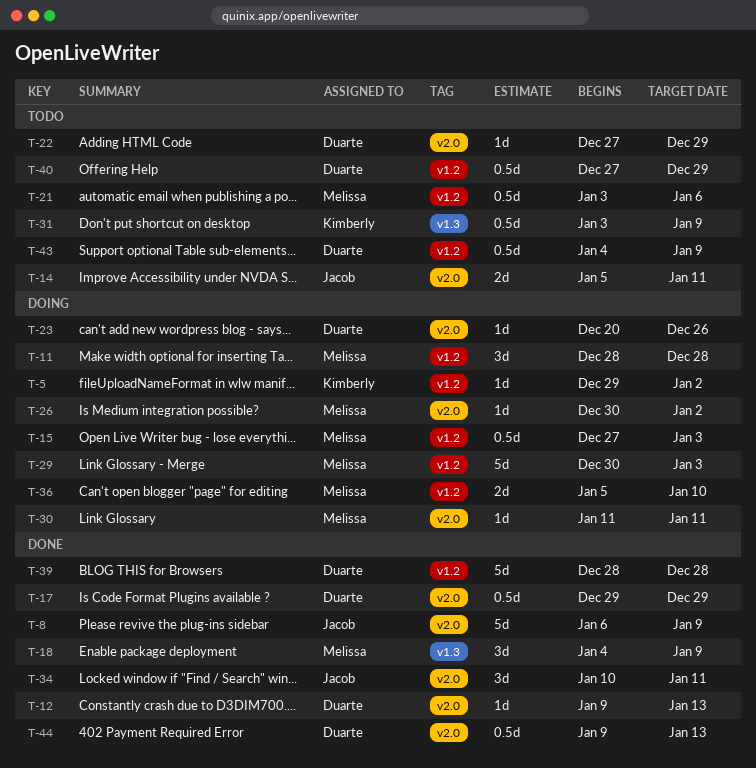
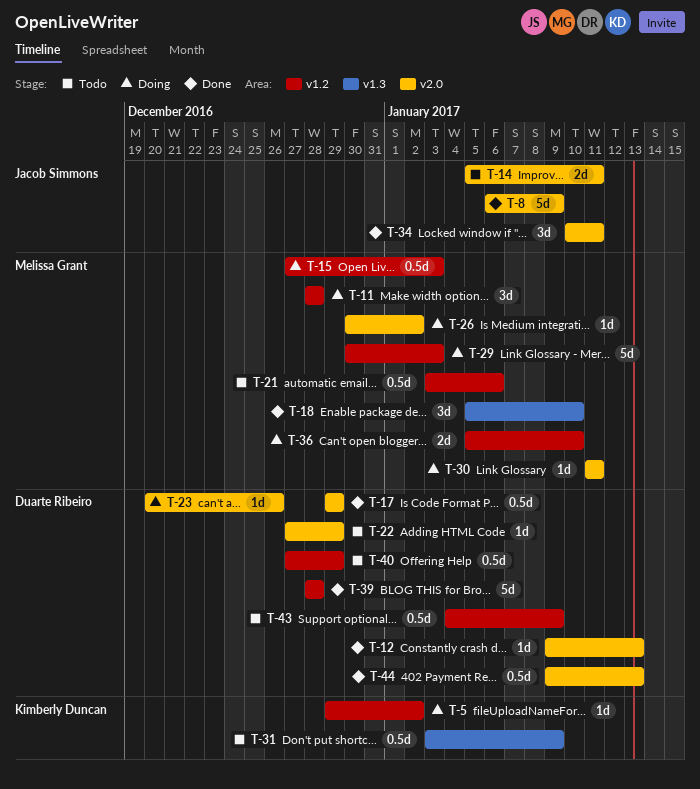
T-18, start: Jan 4 -> Jan 5
T-18, due: Jan 9 -> Jan 10

